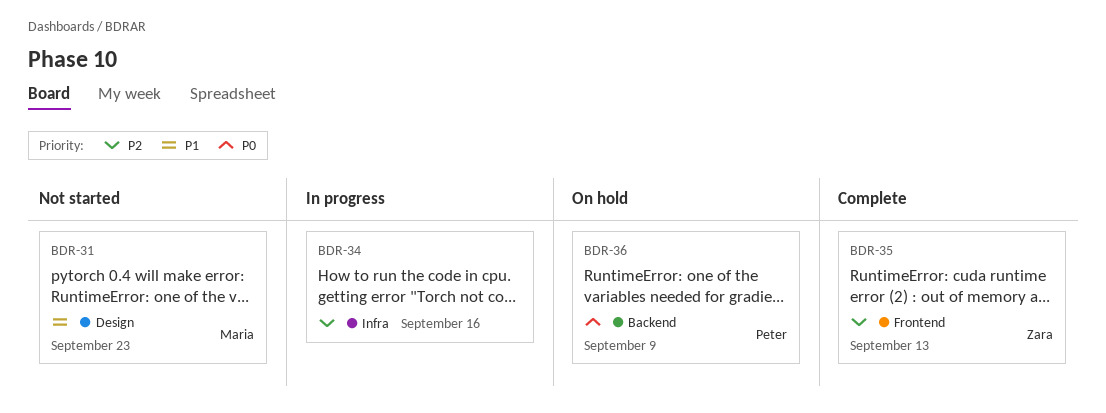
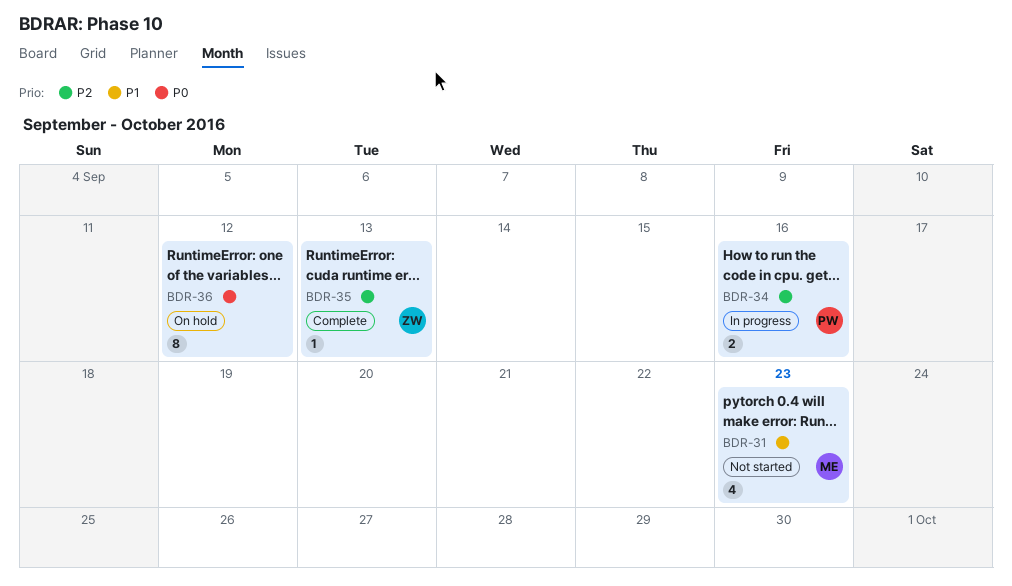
BDR-34, owner: none -> Peter
BDR-36, owner: Peter -> none
BDR-36, due: Sep 9 -> Sep 12

